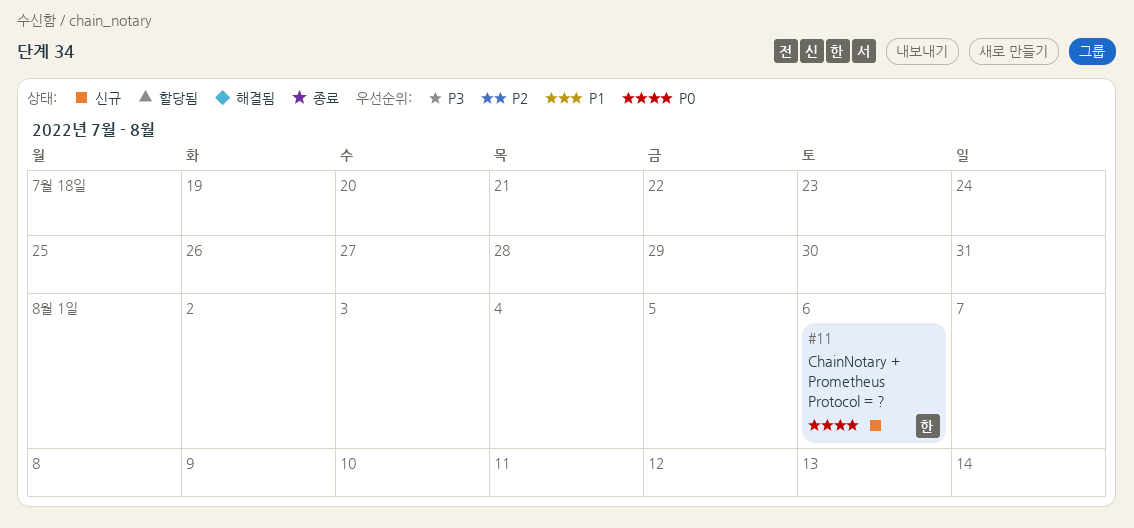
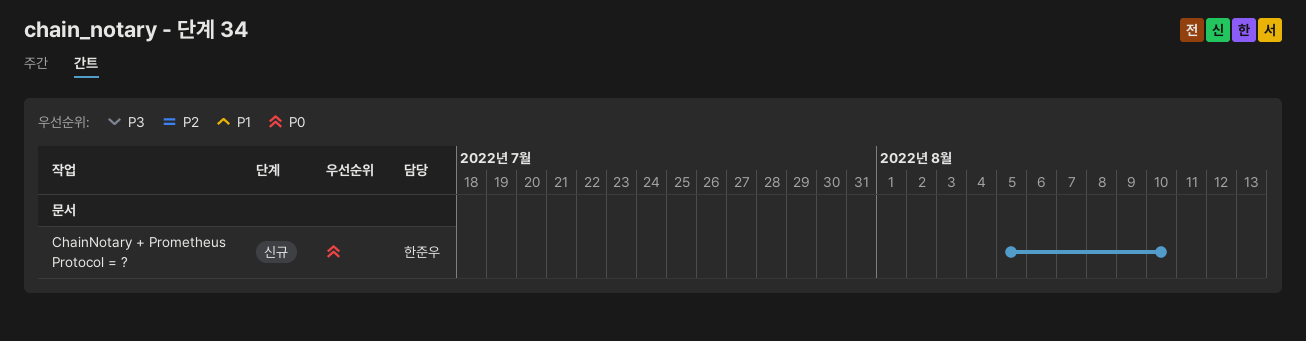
ChainNotary + Prometheus Protocol = ?, due: Aug 6 -> Aug 10

